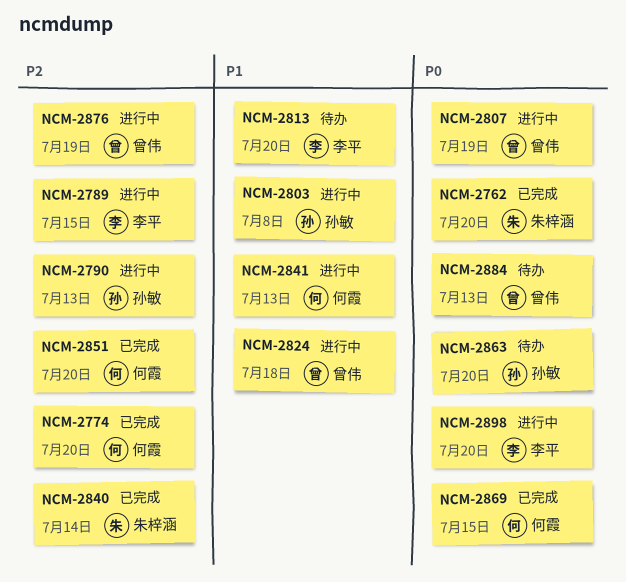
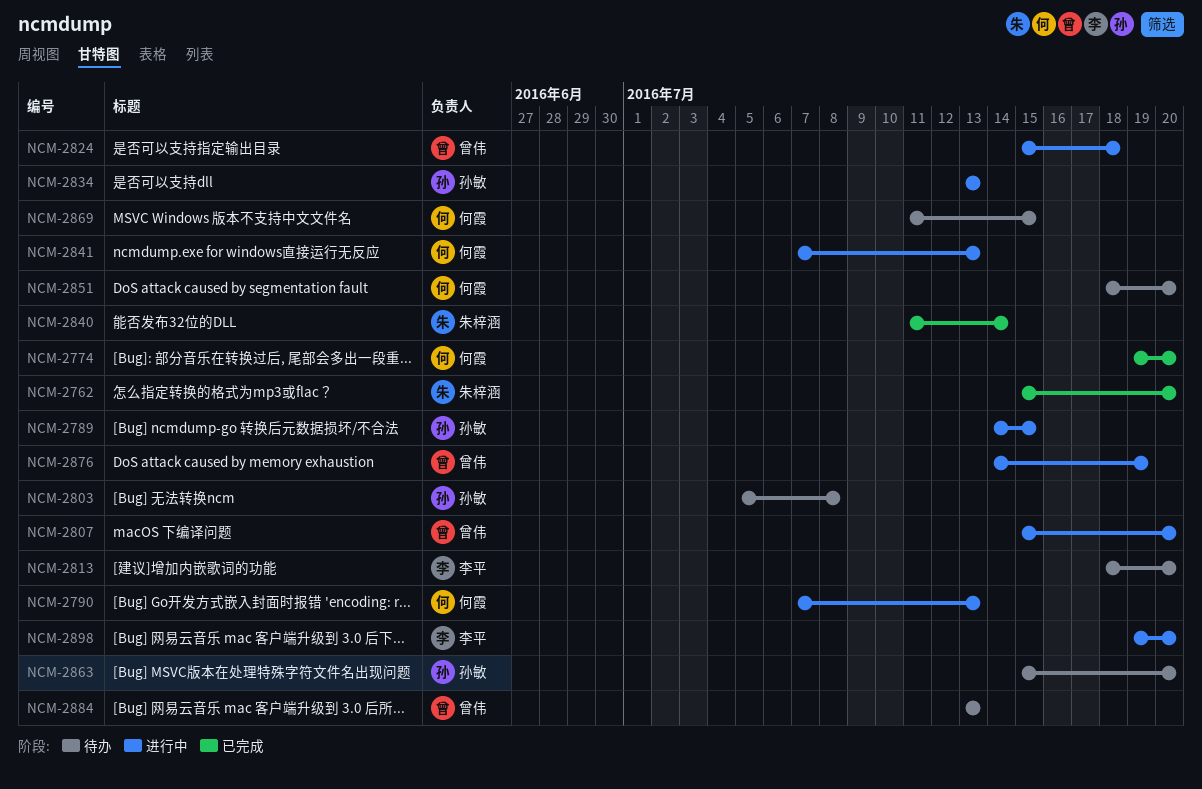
NCM-2789, owner: 李平 -> 孙敏
NCM-2790, owner: 孙敏 -> 何霞
NCM-2803, status: 进行中 -> 待办
NCM-2807, due: Jul 19 -> Jul 20
NCM-2834: none -> present
NCM-2851, status: 已完成 -> 待办
NCM-2869, status: 已完成 -> 待办

